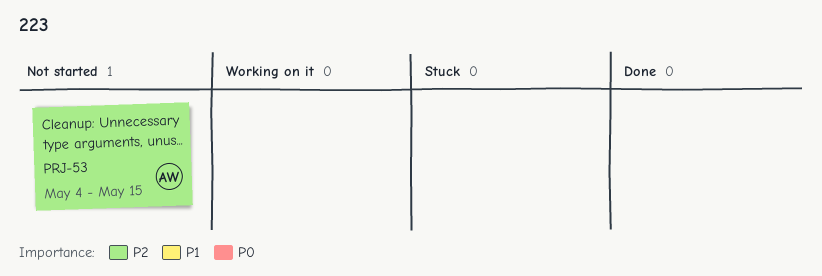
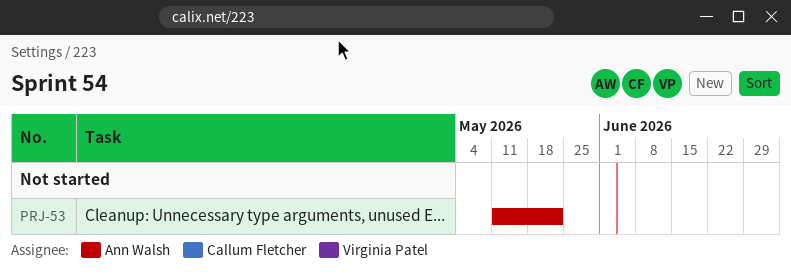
PRJ-53, start: May 4 -> May 11
PRJ-53, due: May 15 -> May 22

